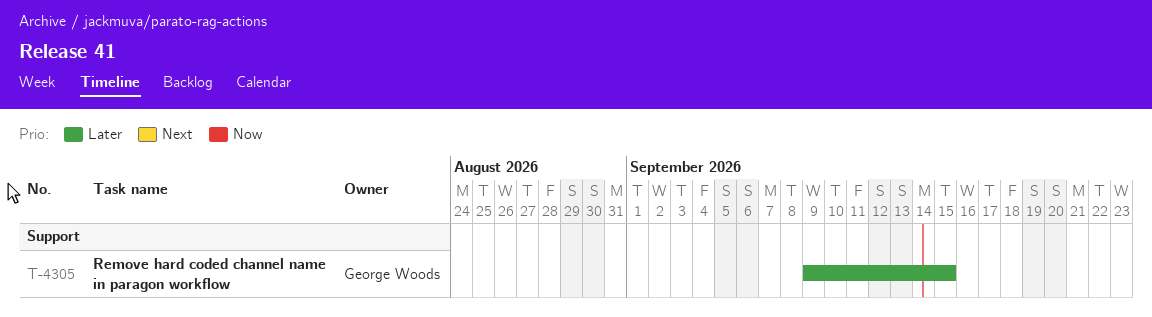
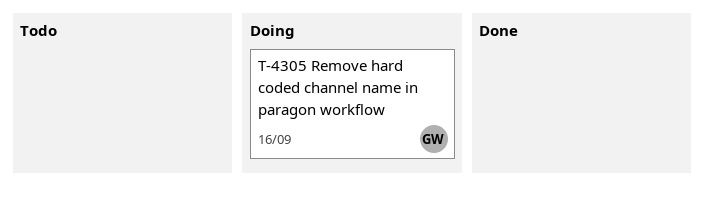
T-4305, due: Sep 15 -> Sep 16

